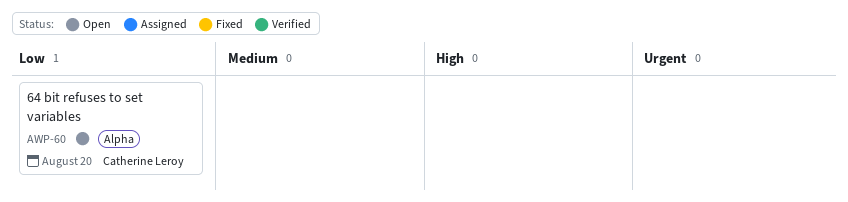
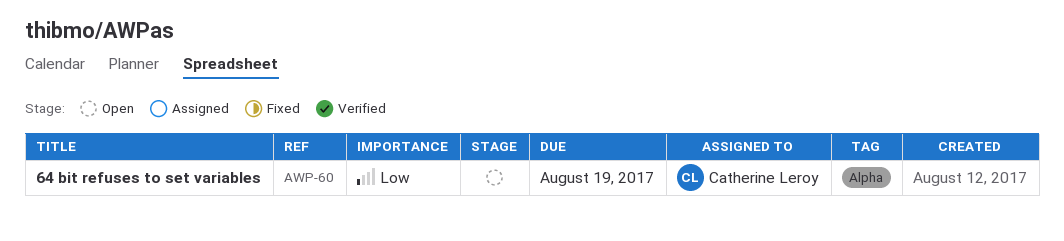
AWP-60, due: Aug 20 -> Aug 19

